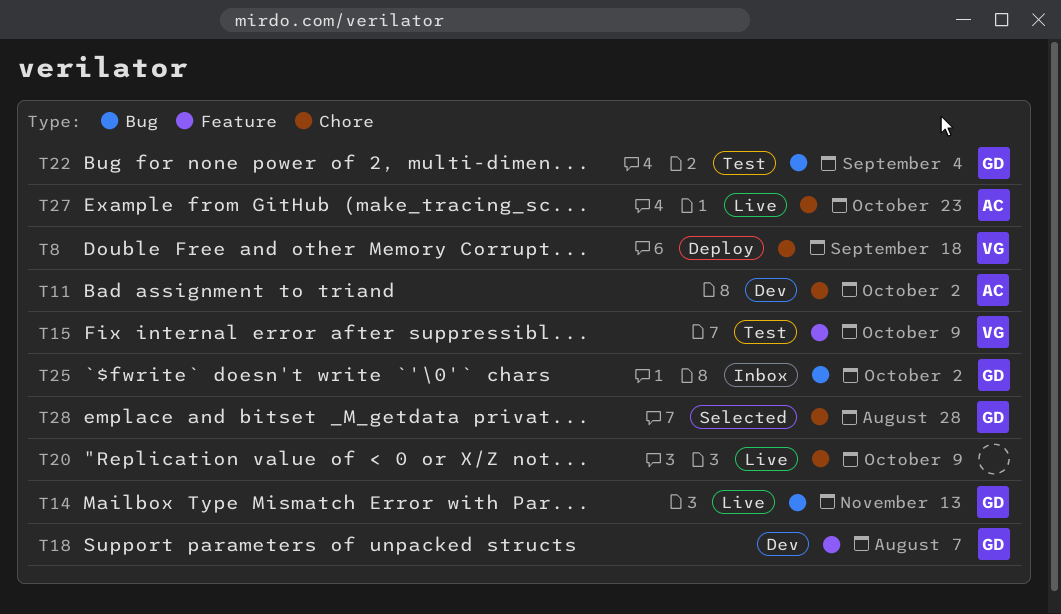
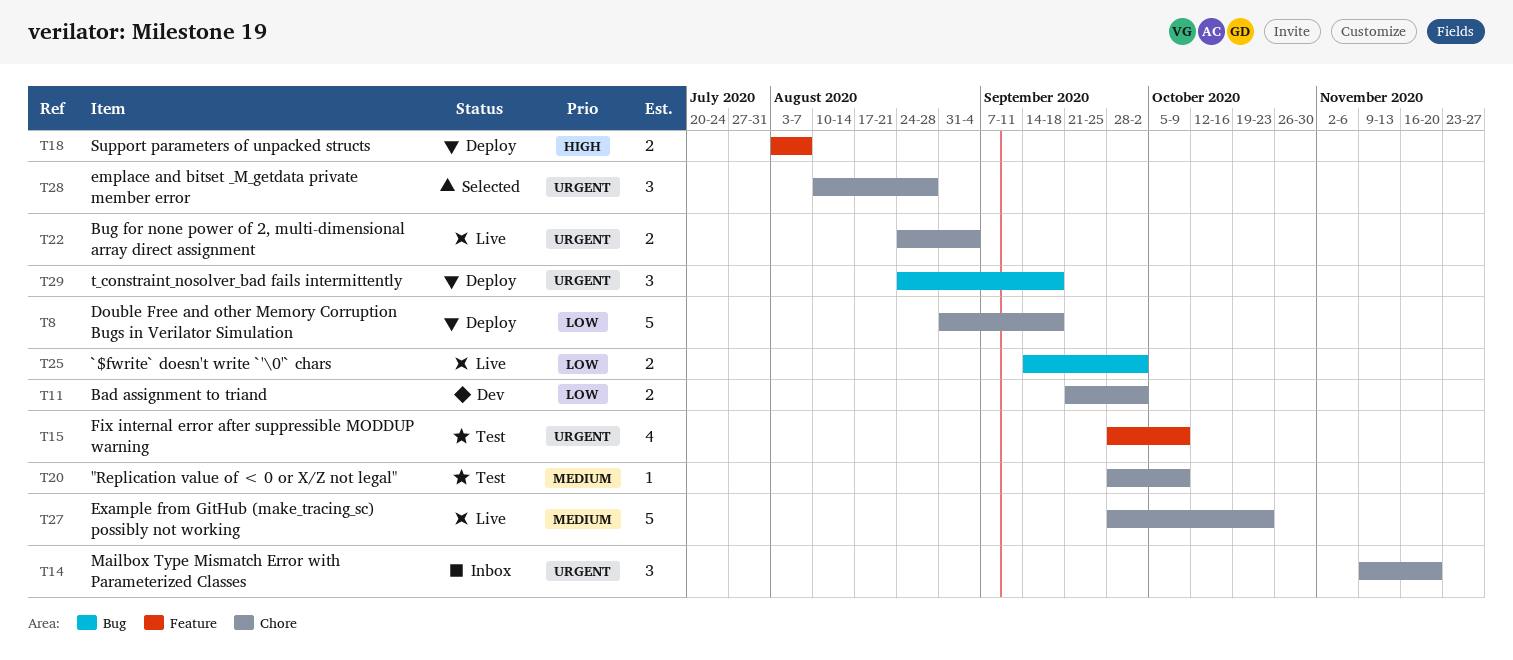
T14, status: Live -> Inbox
T14, label: Bug -> Chore
T14, due: Nov 13 -> Nov 20
T18, status: Dev -> Deploy
T20, status: Live -> Test
T22, status: Test -> Live
T22, label: Bug -> Chore
T25, status: Inbox -> Live
T29: none -> present

